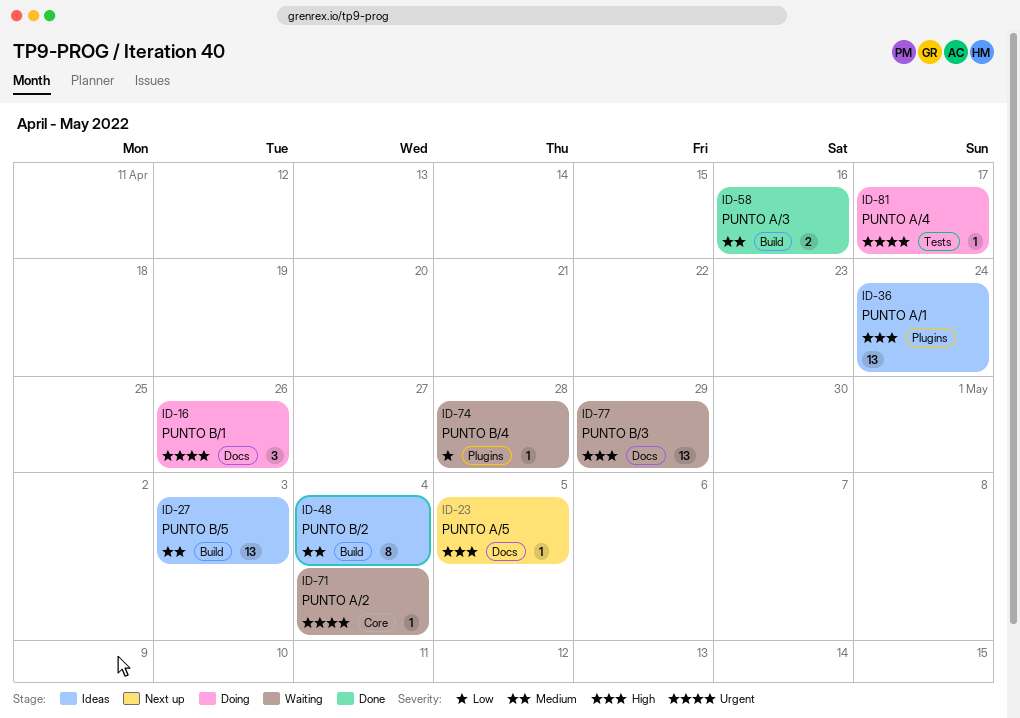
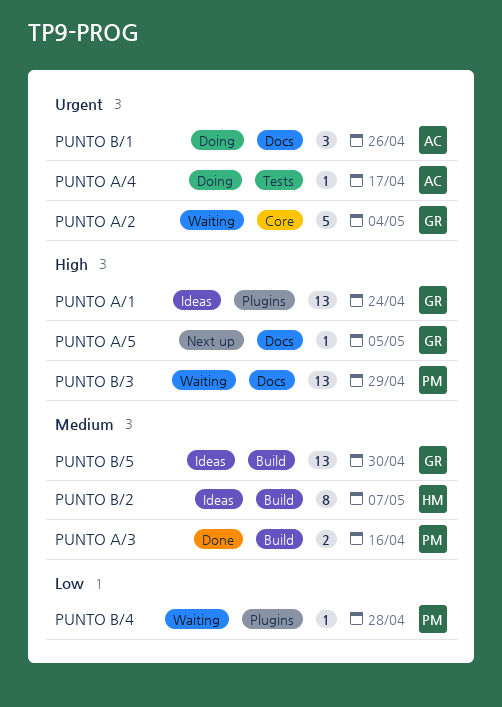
PUNTO A/2, estimate: 1 -> 5
PUNTO B/2, due: May 4 -> May 7
PUNTO B/5, due: May 3 -> Apr 30

